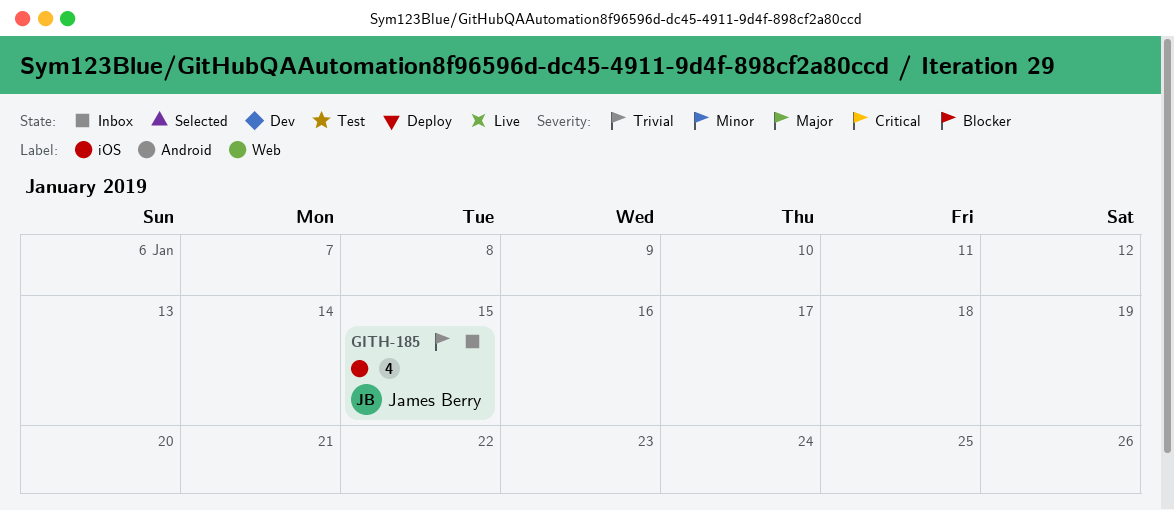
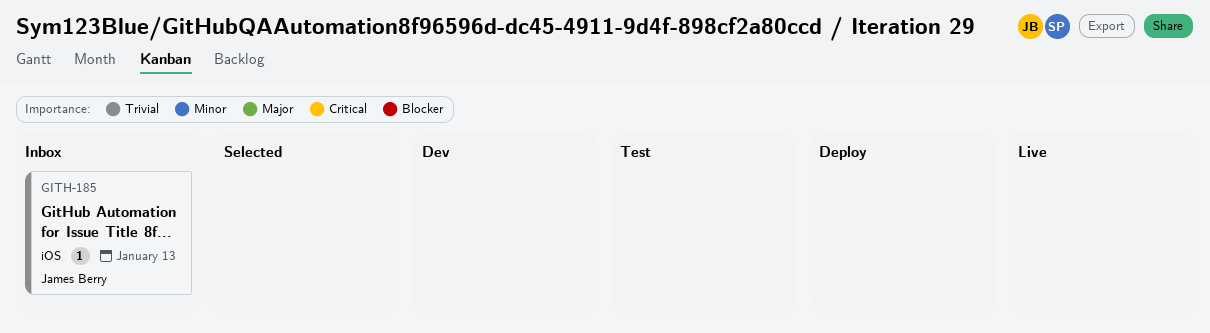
GITH-185, estimate: 4 -> 1
GITH-185, due: Jan 15 -> Jan 13

